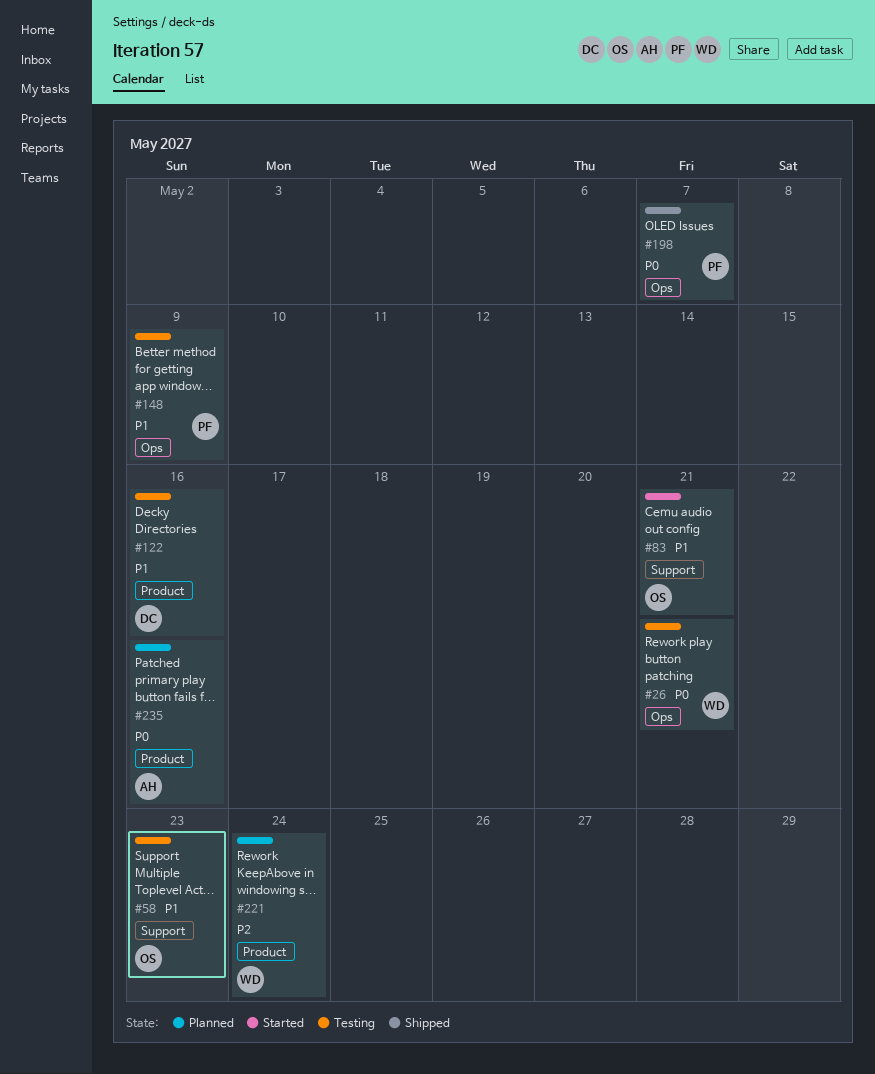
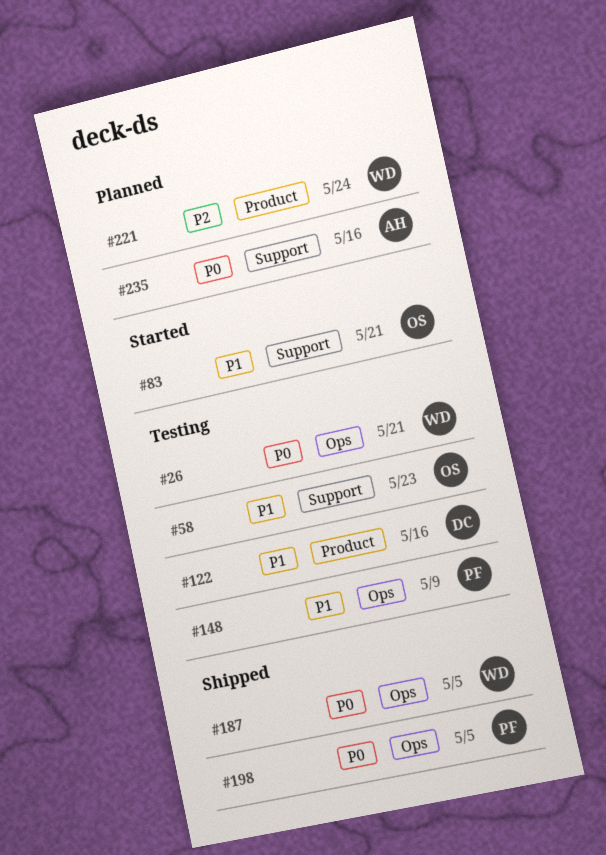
#187: none -> present
#198, due: May 7 -> May 5
#235, label: Product -> Support

